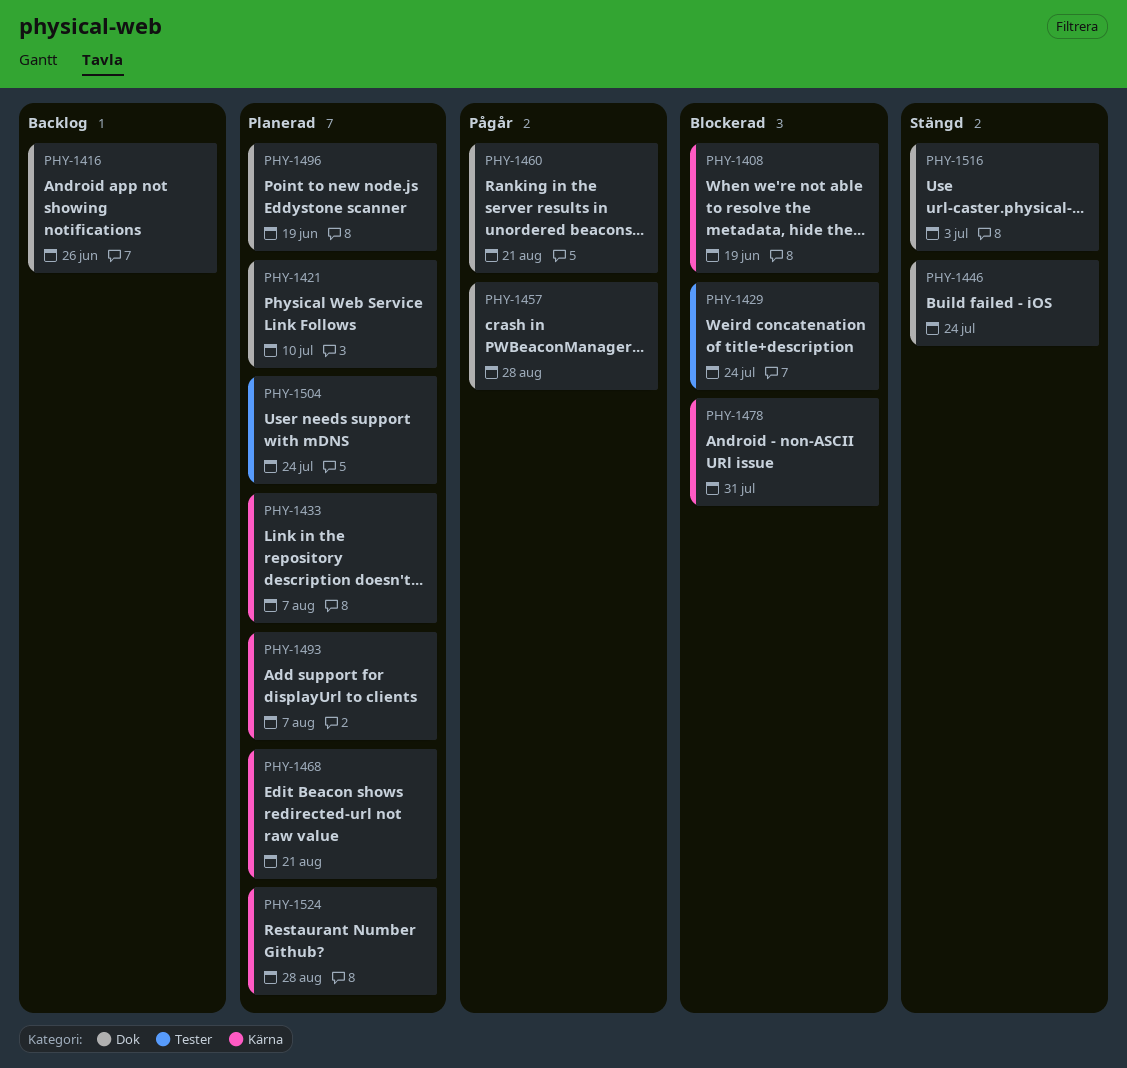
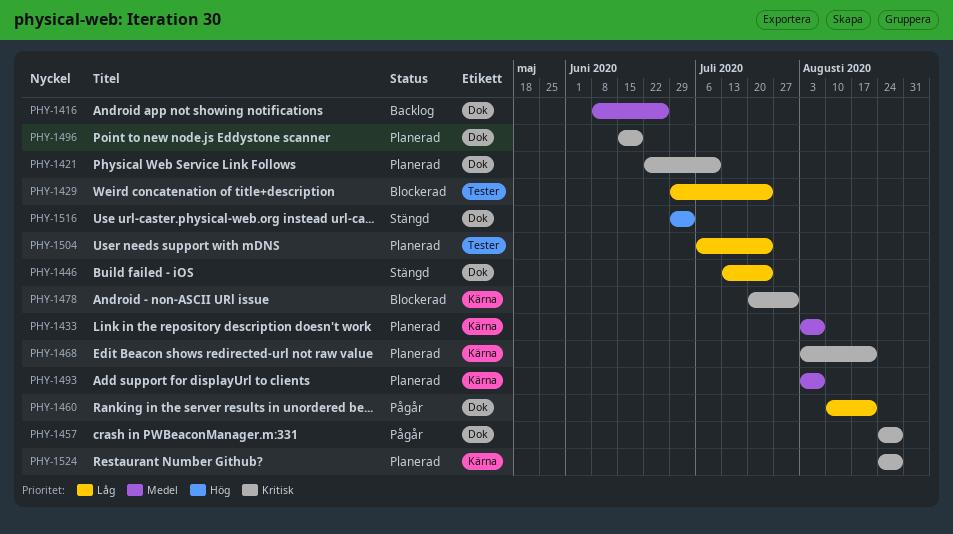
PHY-1408: present -> none

